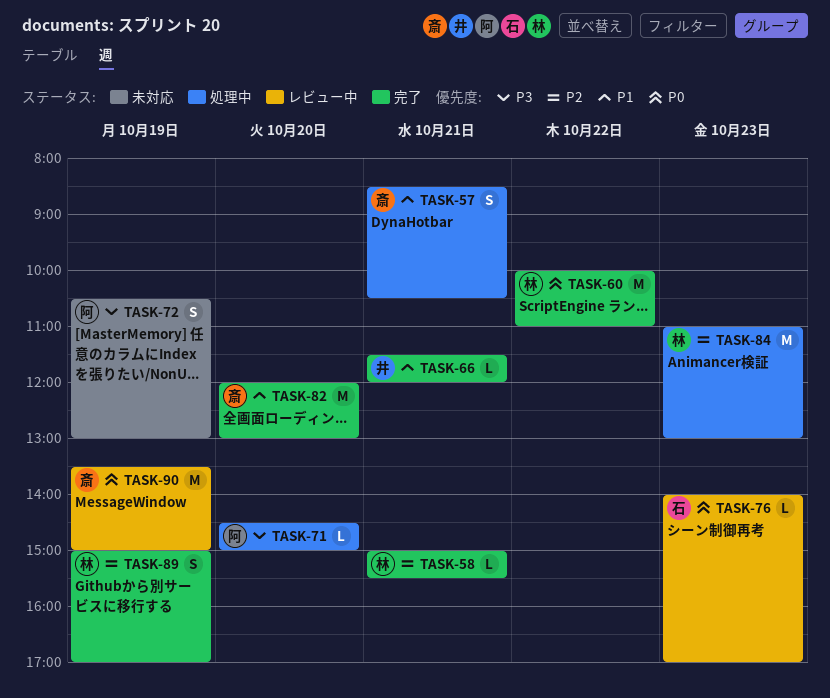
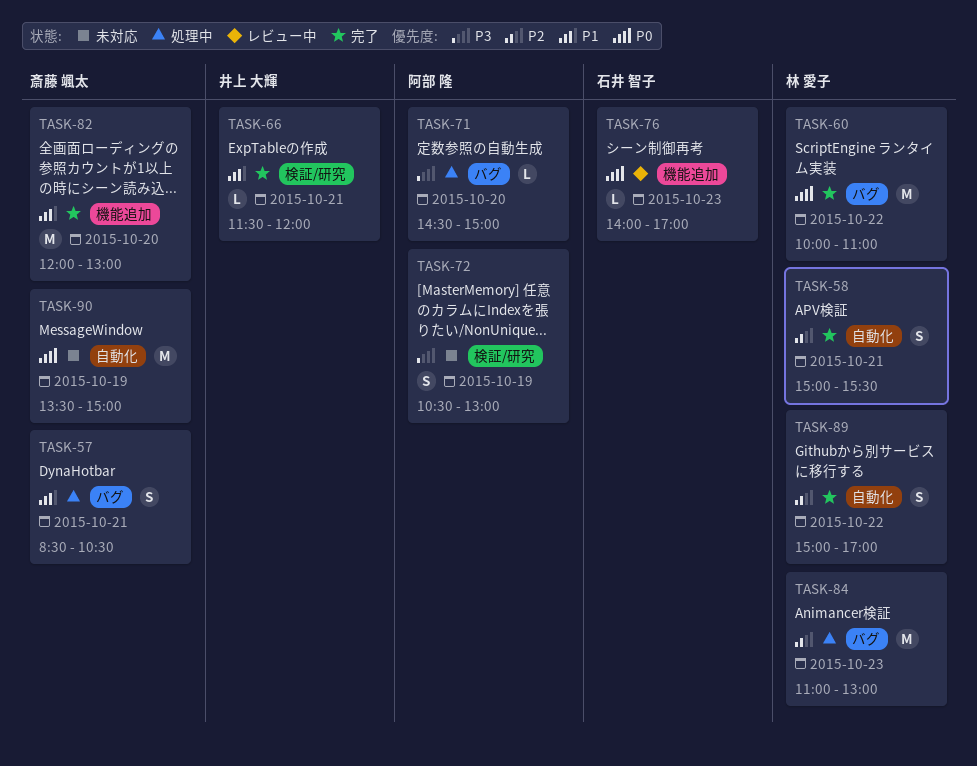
TASK-58, estimate: L -> S
TASK-89, day: Oct 19 -> Oct 22
TASK-90, status: レビュー中 -> 未対応

